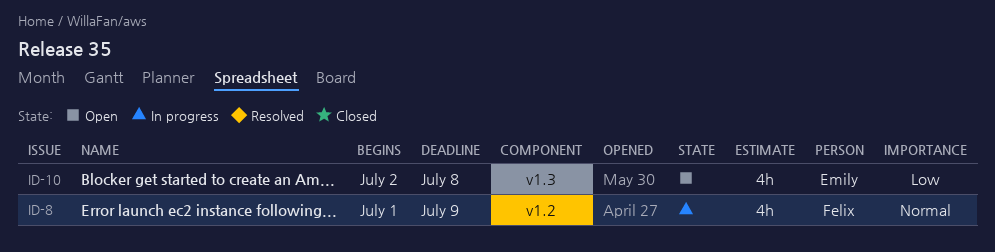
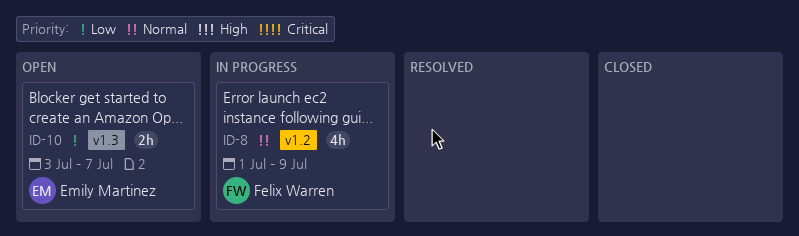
ID-10, estimate: 4h -> 2h
ID-10, start: Jul 2 -> Jul 3
ID-10, due: Jul 8 -> Jul 7

